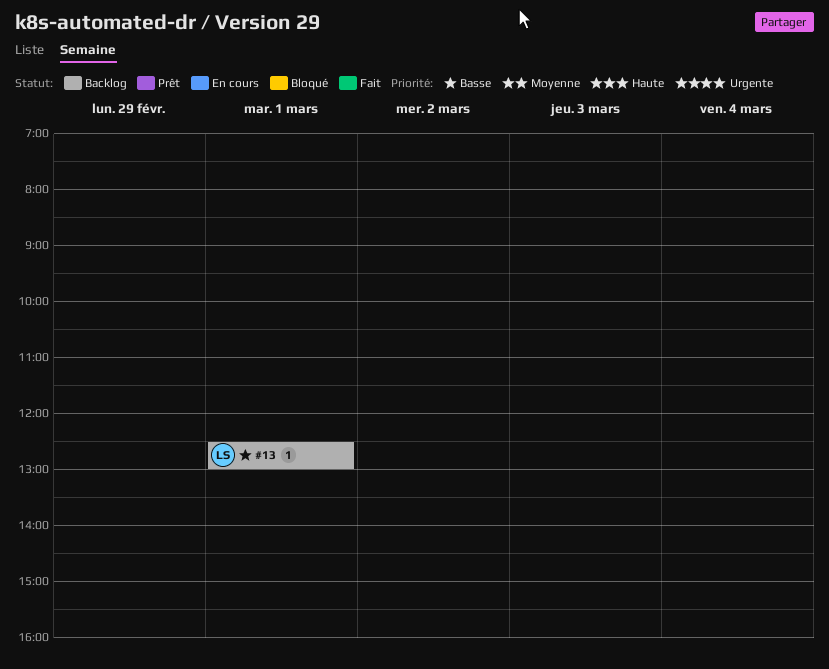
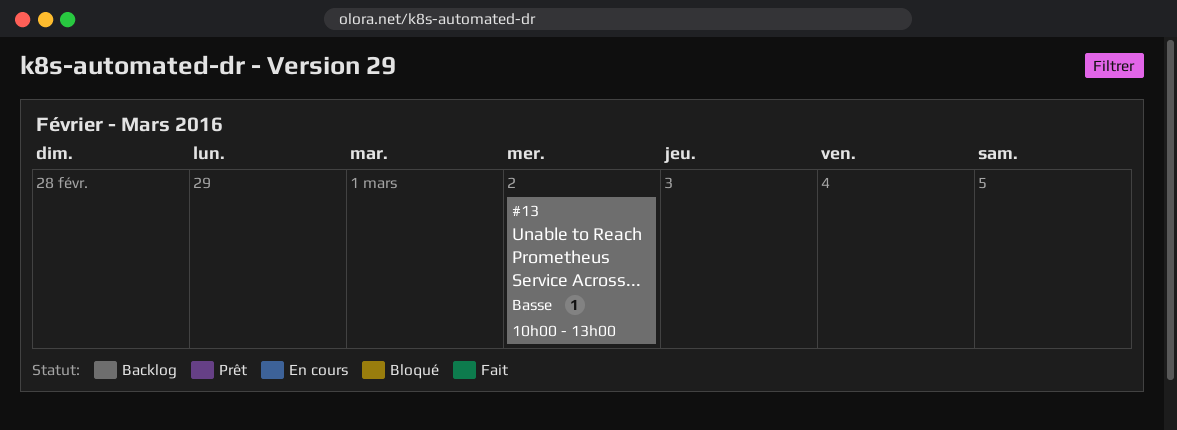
#13, day: Mar 1 -> Mar 2
#13, begins: 12:30 -> 10:00

